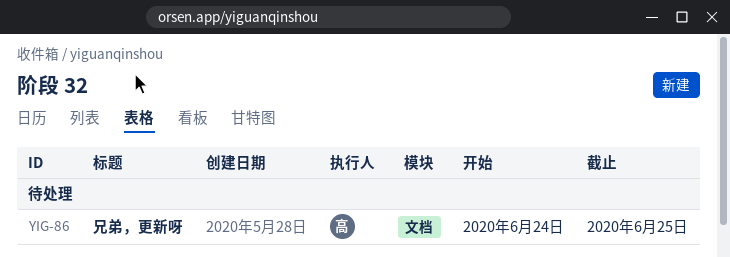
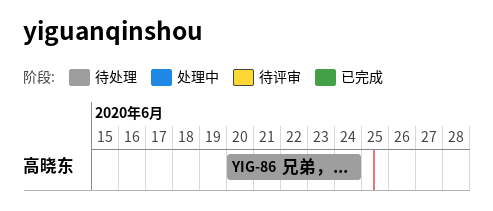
YIG-86, start: Jun 24 -> Jun 20
YIG-86, due: Jun 25 -> Jun 24

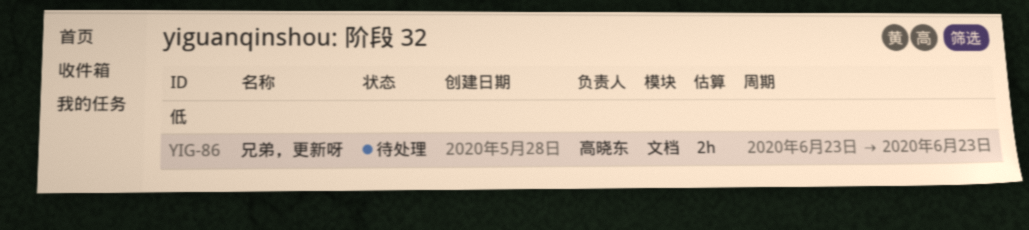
YIG-86, start: Jun 20 -> Jun 23
YIG-86, due: Jun 24 -> Jun 23

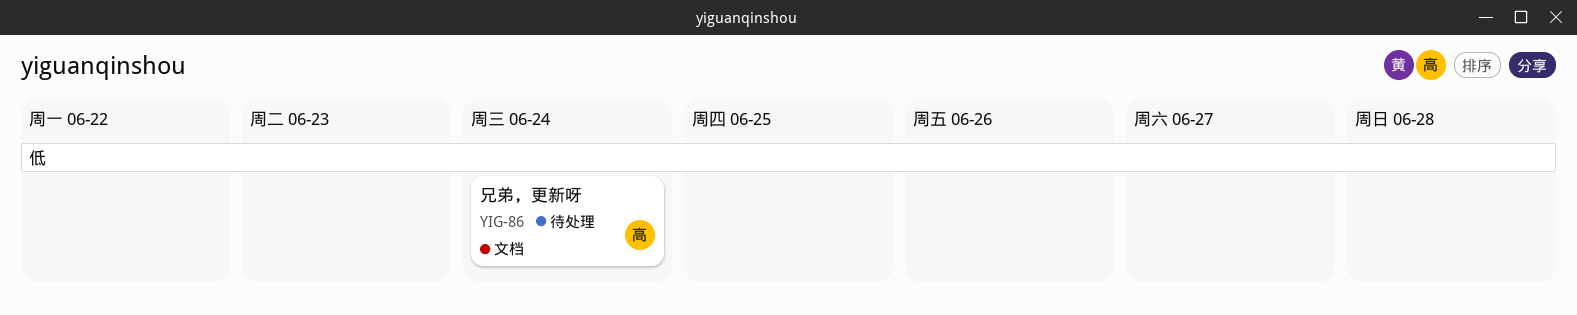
YIG-86, due: Jun 23 -> Jun 24

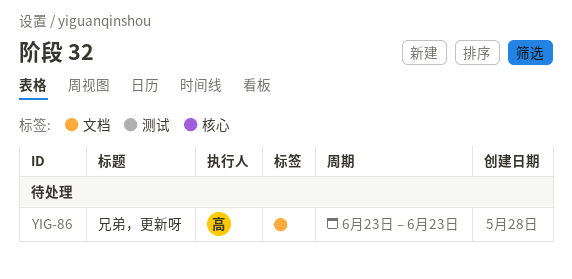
YIG-86, due: Jun 24 -> Jun 23

